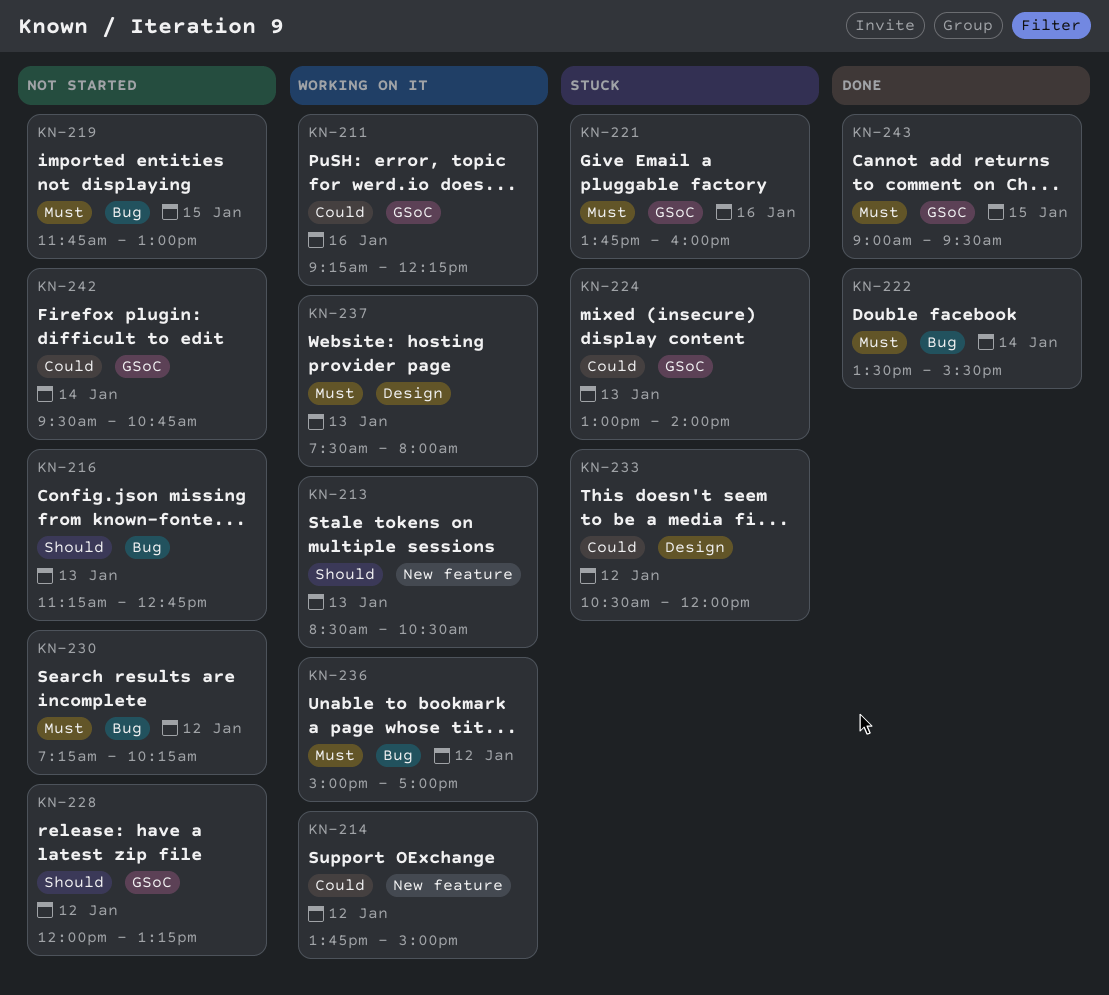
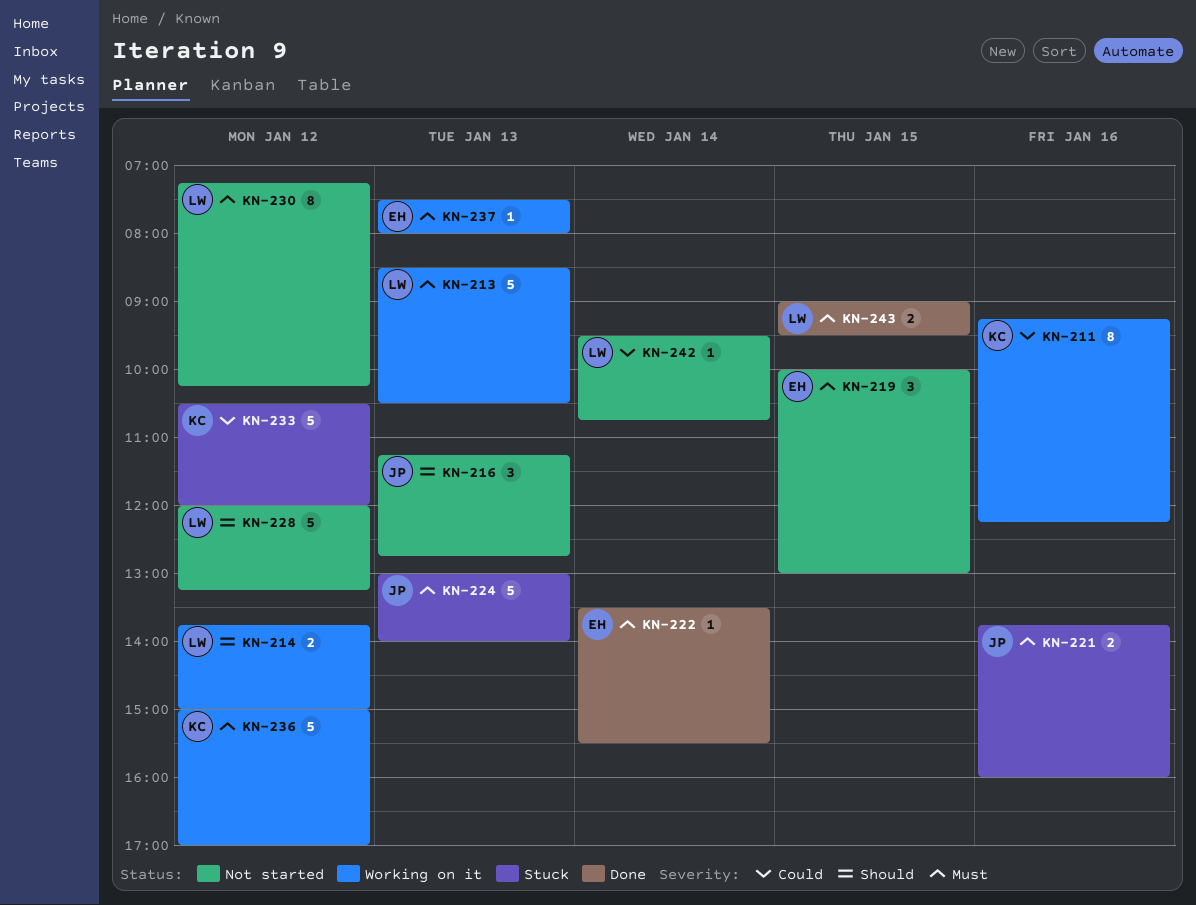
KN-213, priority: Should -> Must
KN-214, priority: Could -> Should
KN-219, begins: 11:45 -> 10:00
KN-224, priority: Could -> Must

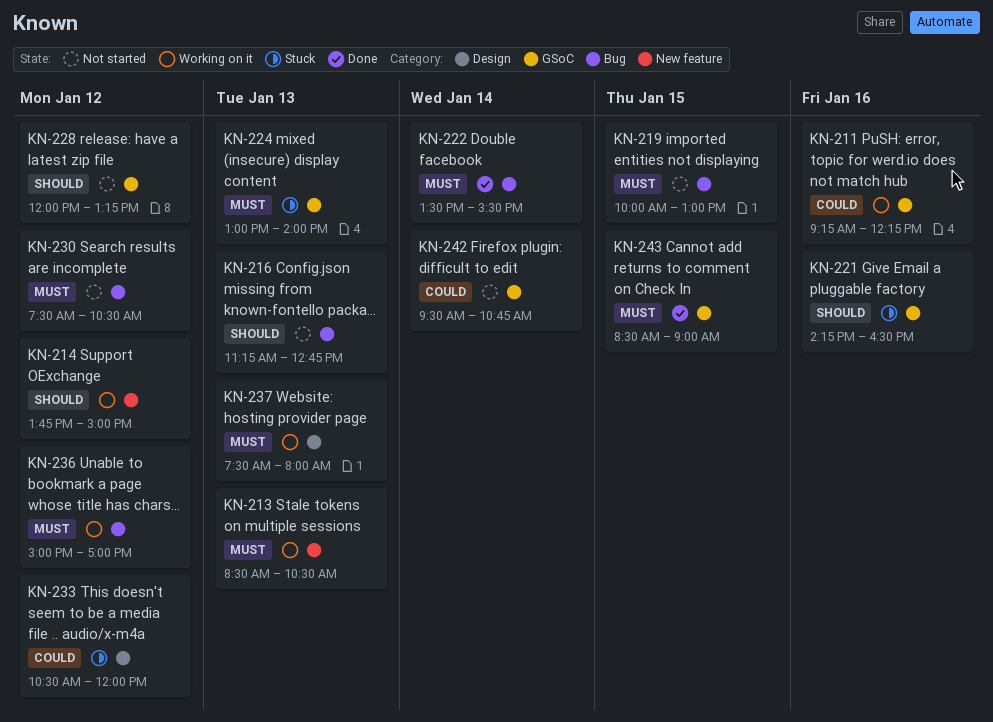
KN-221, priority: Must -> Should
KN-221, begins: 13:45 -> 14:15
KN-221, ends: 16:00 -> 16:30
KN-230, begins: 07:15 -> 07:30
KN-230, ends: 10:15 -> 10:30
KN-243, begins: 09:00 -> 08:30
KN-243, ends: 09:30 -> 09:00

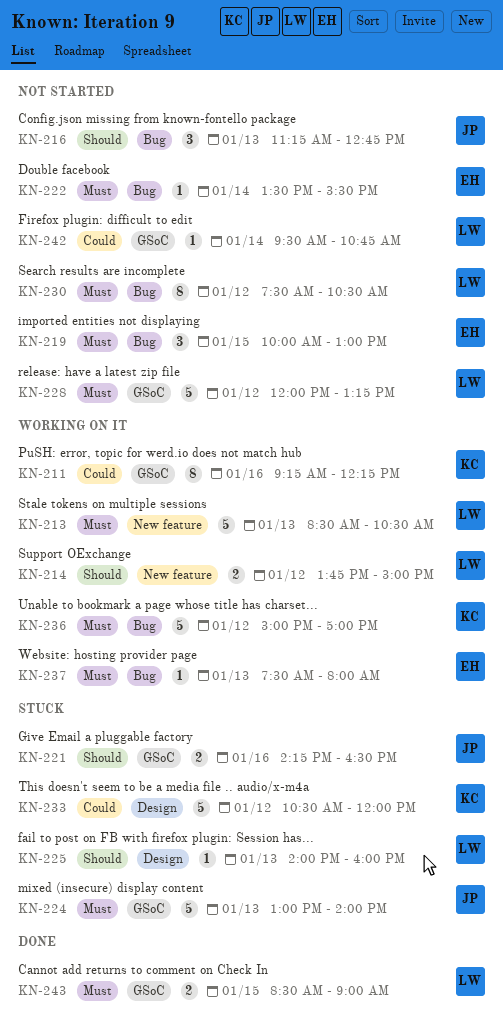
KN-222, status: Done -> Not started
KN-225: none -> present
KN-228, priority: Should -> Must
KN-237, label: Design -> Bug

